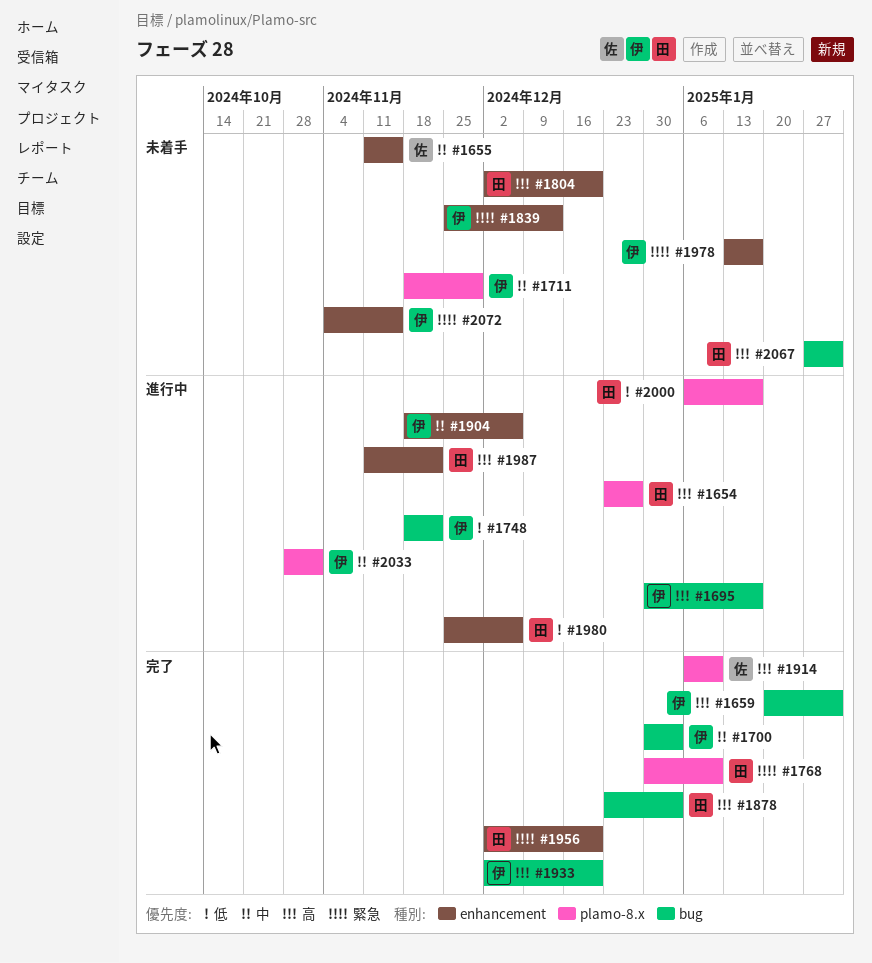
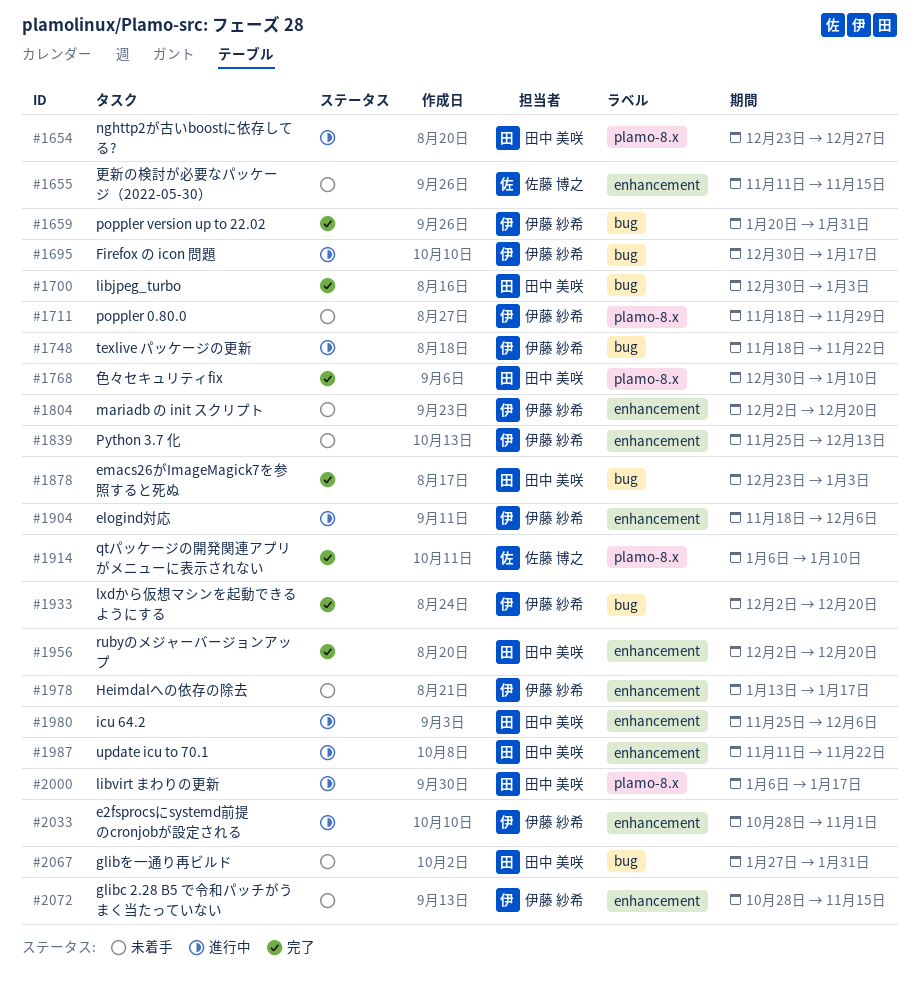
#1700, owner: 伊藤 紗希 -> 田中 美咲
#1804, owner: 田中 美咲 -> 伊藤 紗希
#2033, label: plamo-8.x -> enhancement
#2072, start: Nov 4 -> Oct 28

